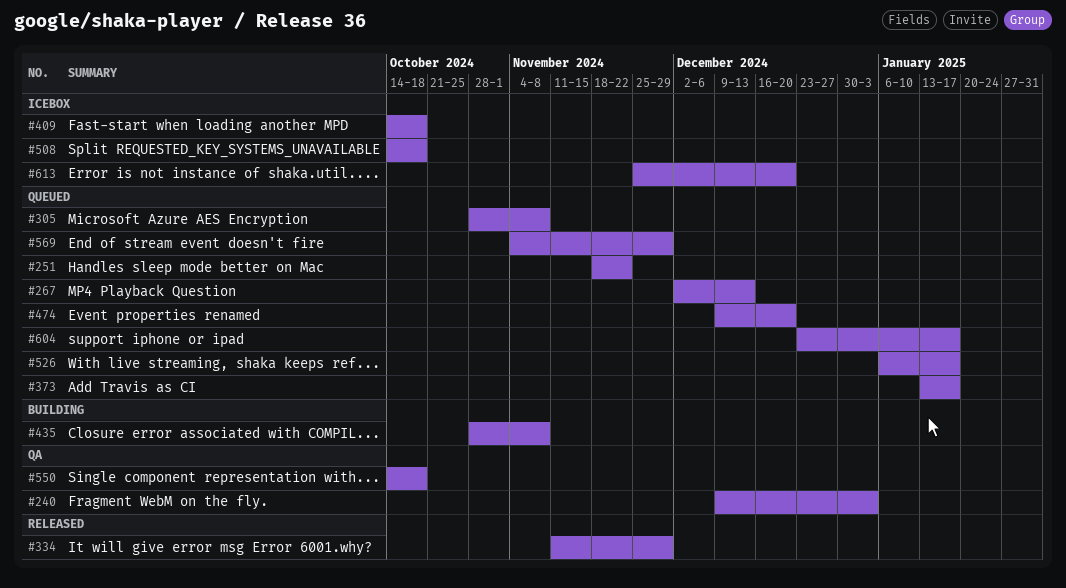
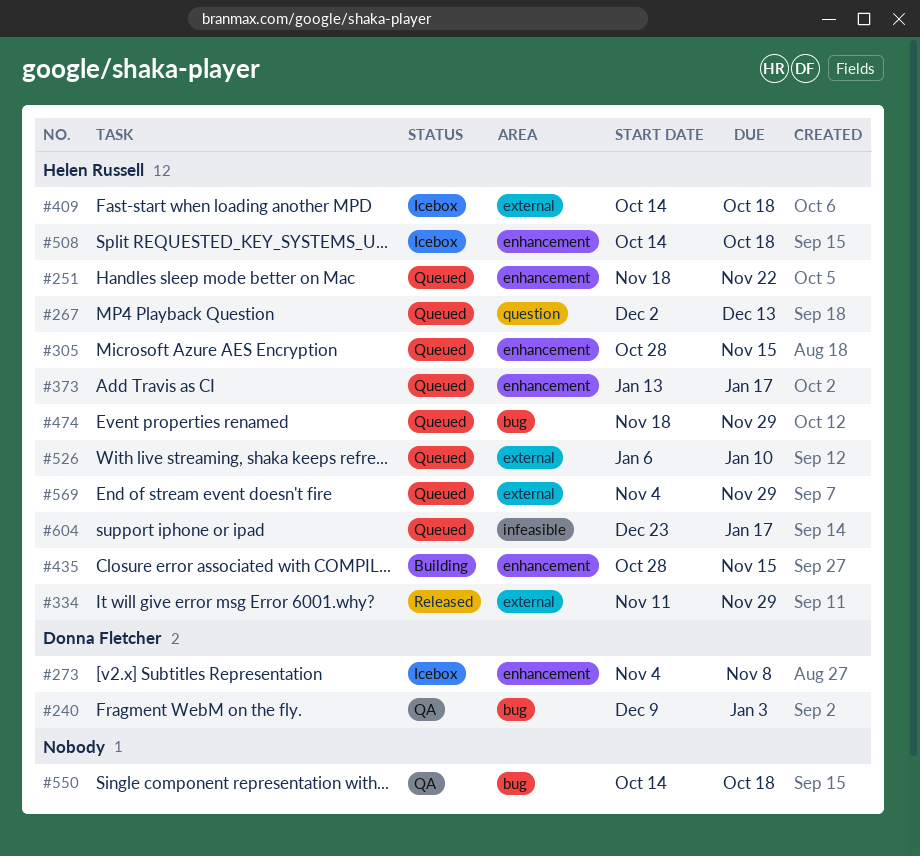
#273: none -> present
#305, due: Nov 8 -> Nov 15
#435, due: Nov 8 -> Nov 15
#474, start: Dec 9 -> Nov 18
#474, due: Dec 20 -> Nov 29
#526, due: Jan 17 -> Jan 10
#613: present -> none

